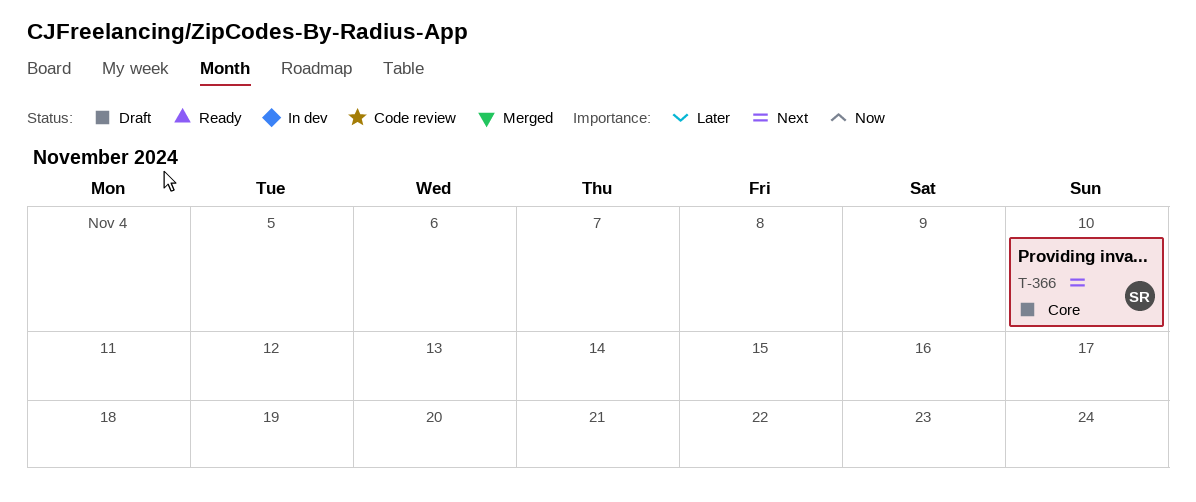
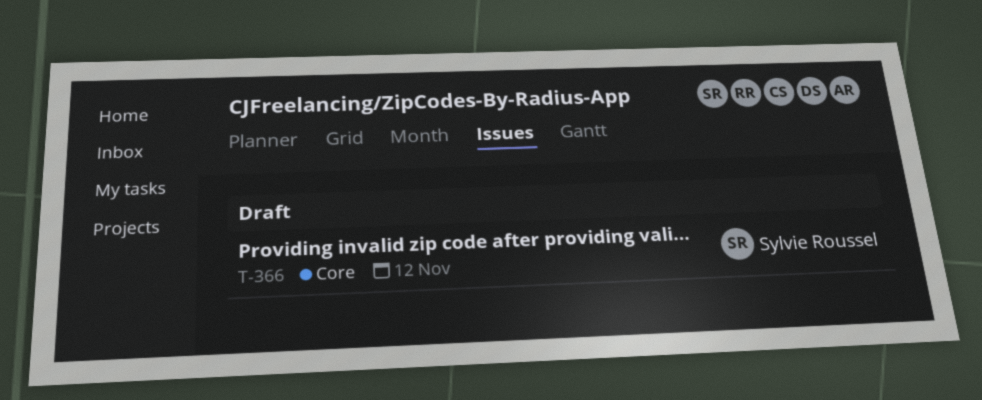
T-366, due: Nov 10 -> Nov 12

